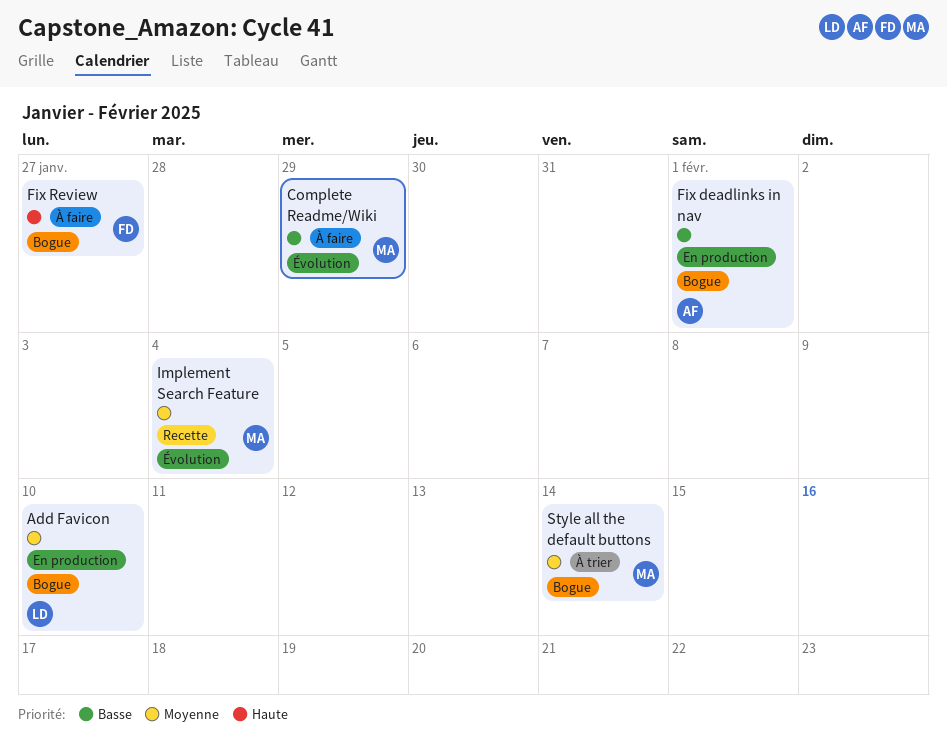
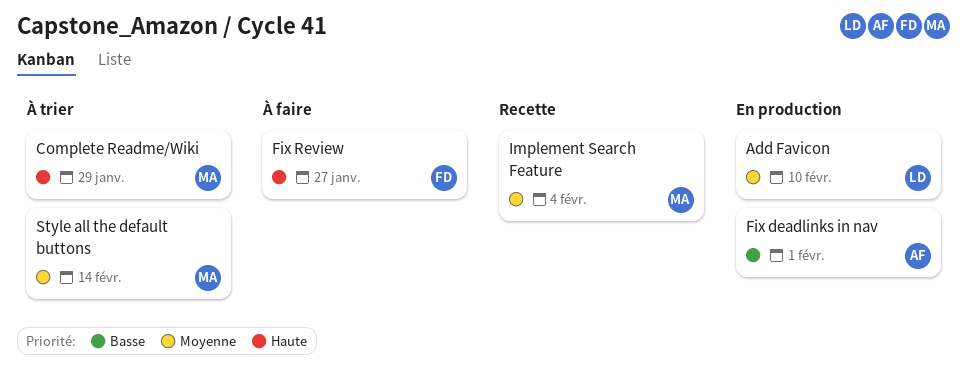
Complete Readme/Wiki, status: À faire -> À trier
Complete Readme/Wiki, priority: Basse -> Haute

